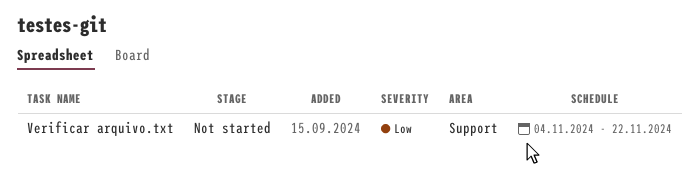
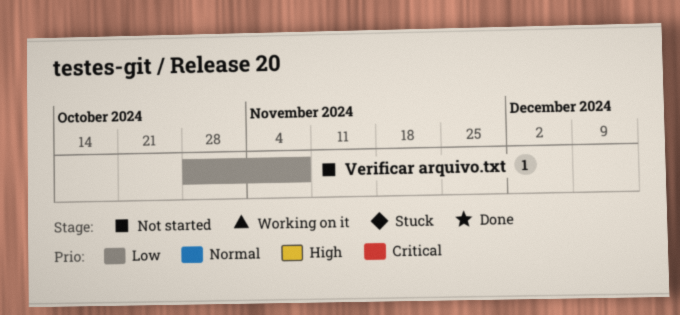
Verificar arquivo.txt, start: Nov 4 -> Oct 28
Verificar arquivo.txt, due: Nov 22 -> Nov 8

